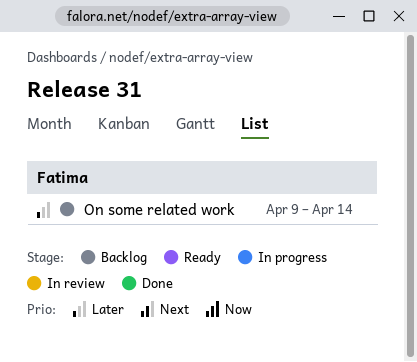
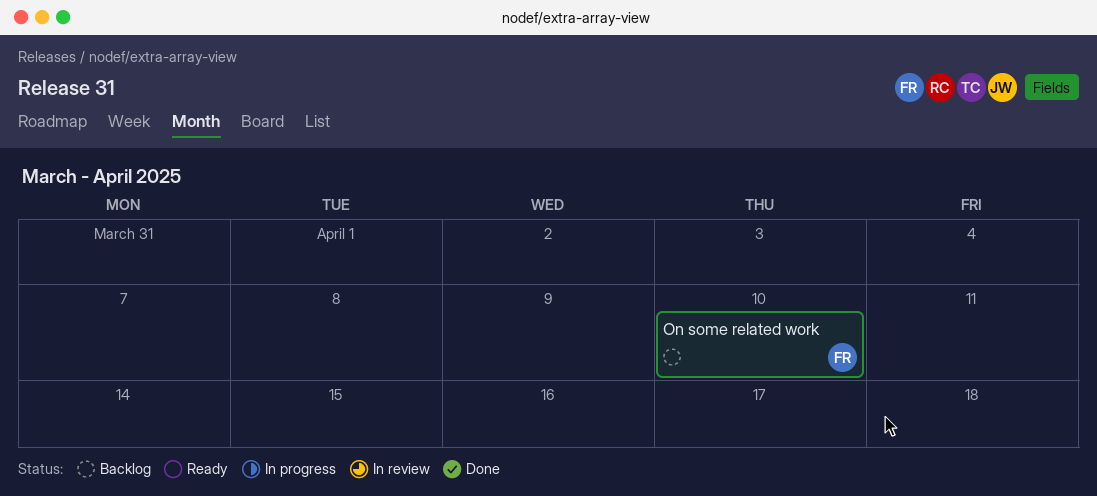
On some related work, due: Apr 14 -> Apr 10

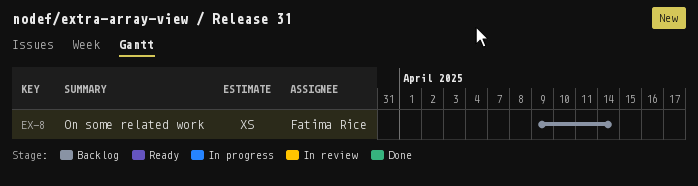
On some related work, due: Apr 10 -> Apr 14

